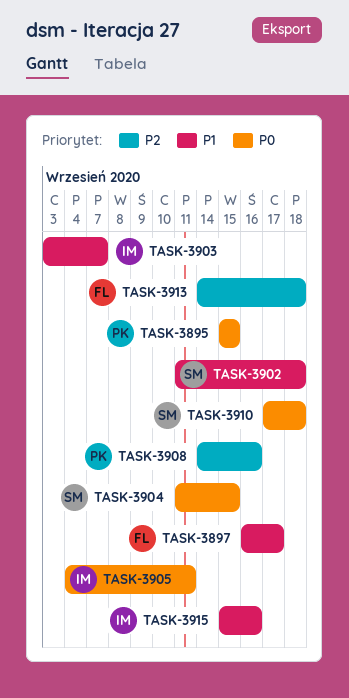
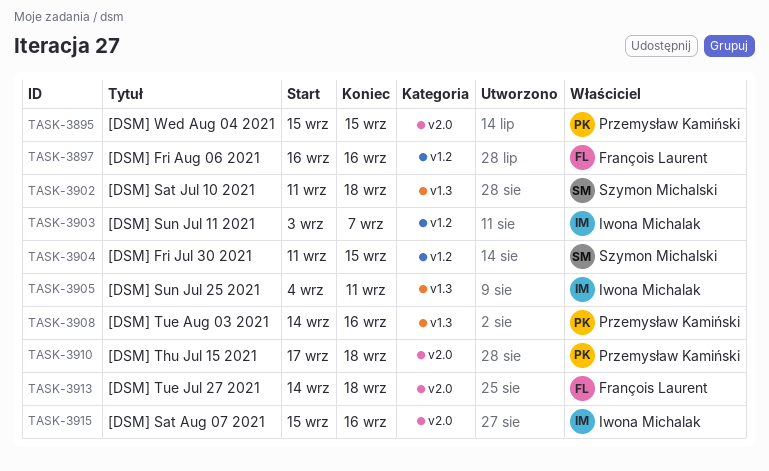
TASK-3897, due: Sep 17 -> Sep 16
TASK-3910, owner: Szymon Michalski -> Przemysław Kamiński

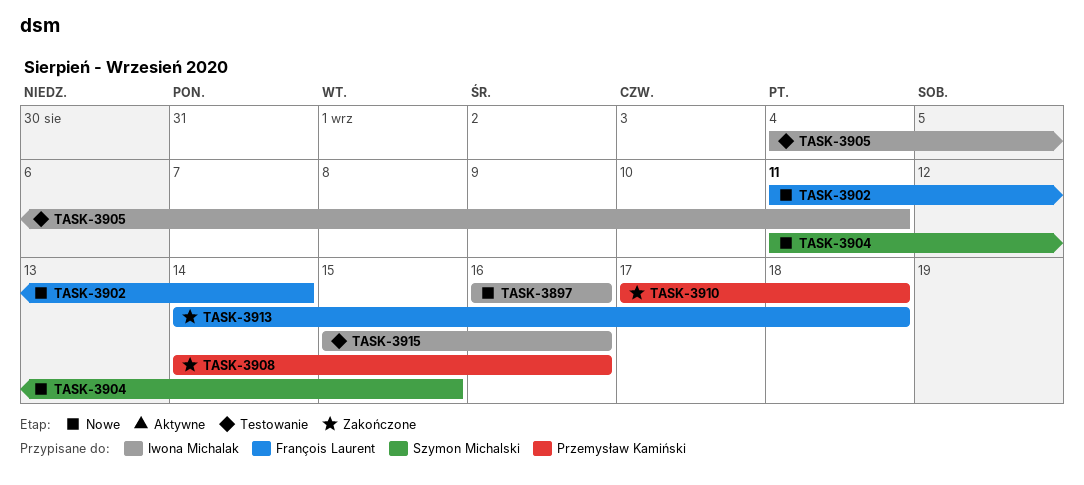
TASK-3895: present -> none
TASK-3897, owner: François Laurent -> Iwona Michalak
TASK-3902, owner: Szymon Michalski -> François Laurent
TASK-3902, due: Sep 18 -> Sep 14
TASK-3903: present -> none

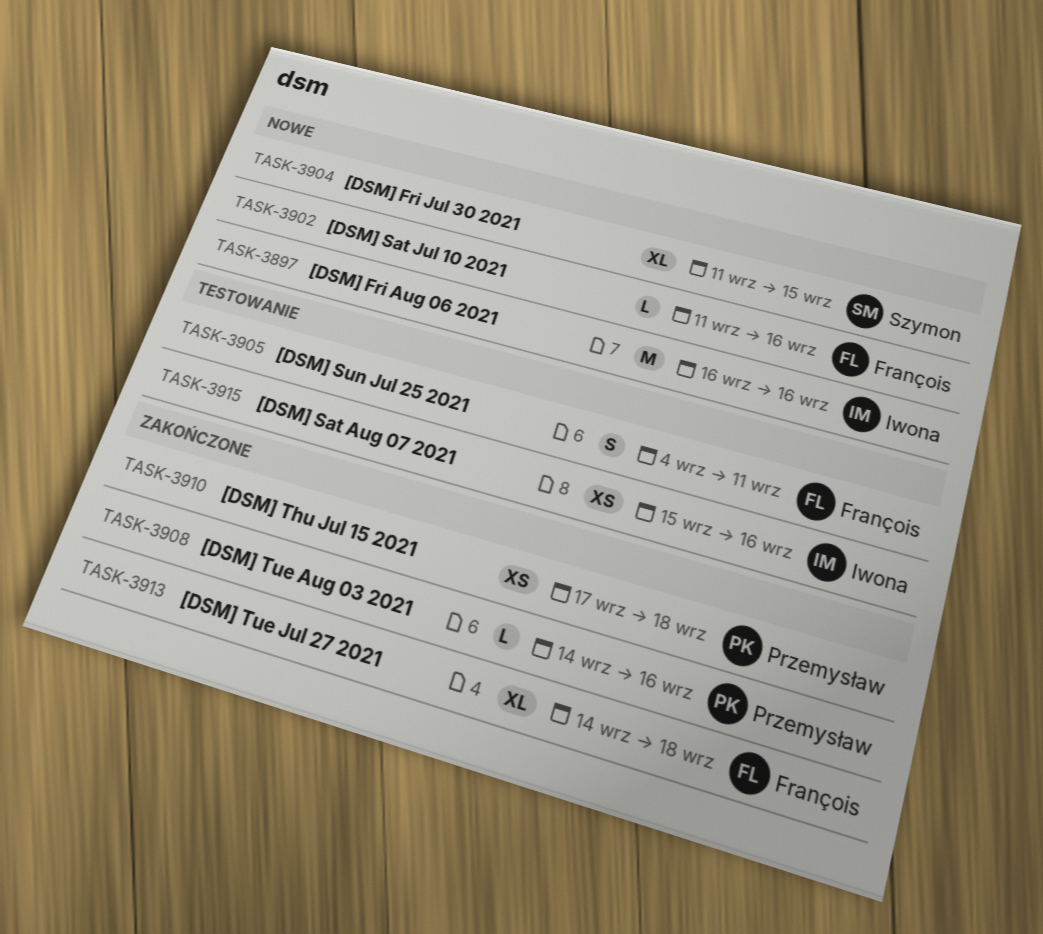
TASK-3902, due: Sep 14 -> Sep 16
TASK-3905, owner: Iwona Michalak -> François Laurent

